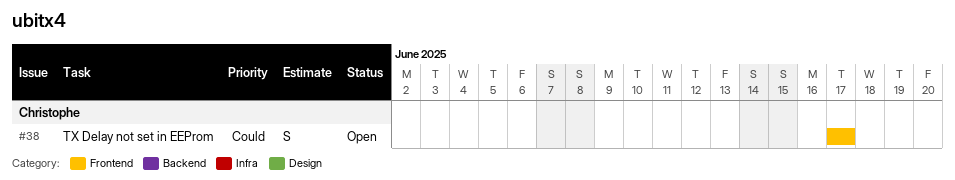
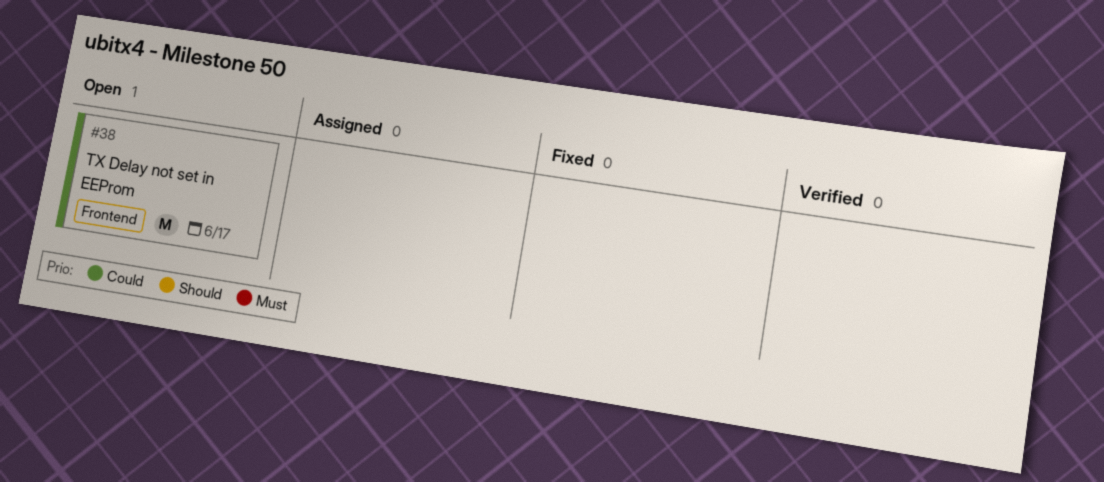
#38, estimate: S -> M

